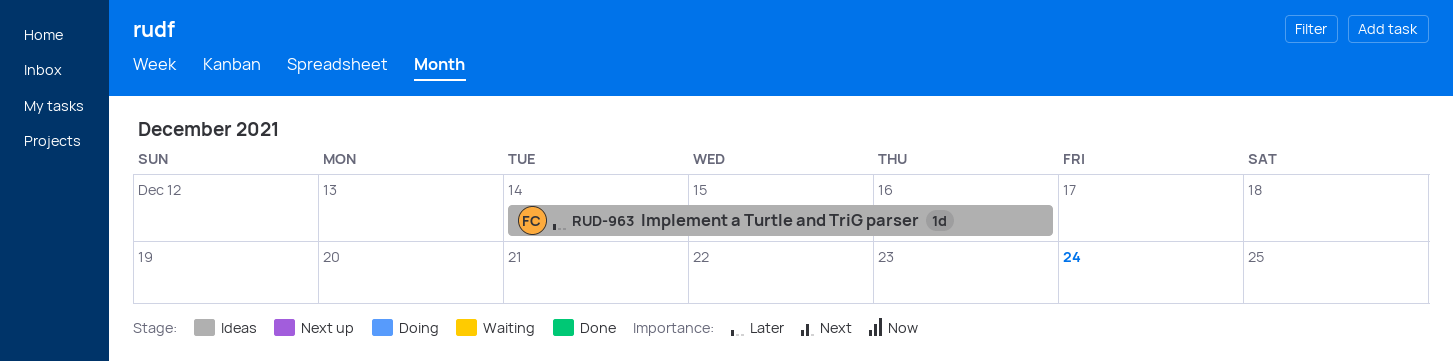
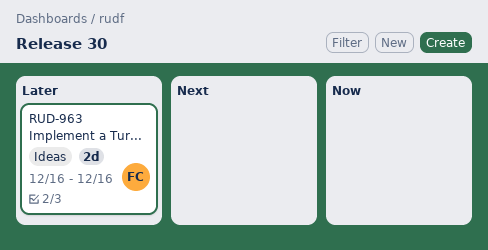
RUD-963, estimate: 1d -> 2d
RUD-963, start: Dec 14 -> Dec 16

